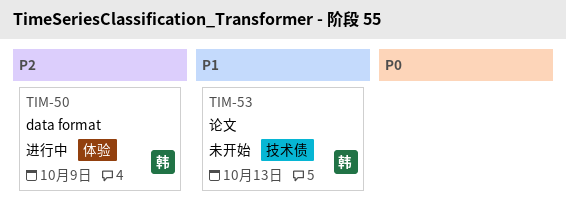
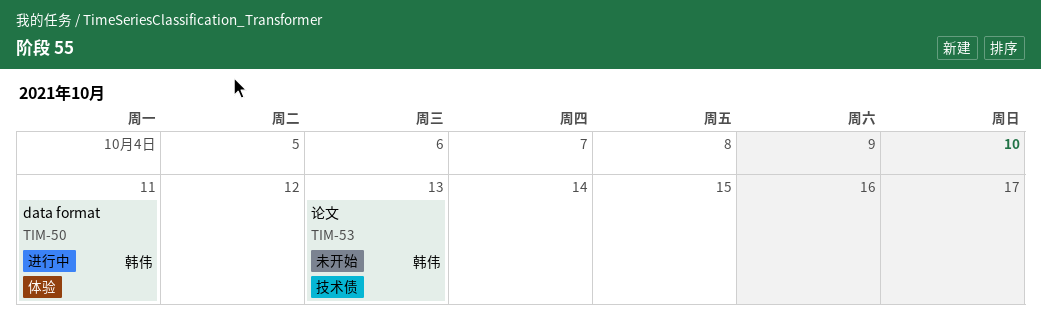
TIM-50, due: Oct 9 -> Oct 11

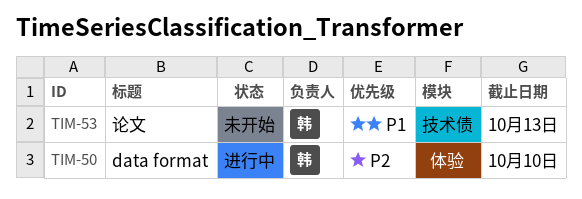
TIM-50, due: Oct 11 -> Oct 10

